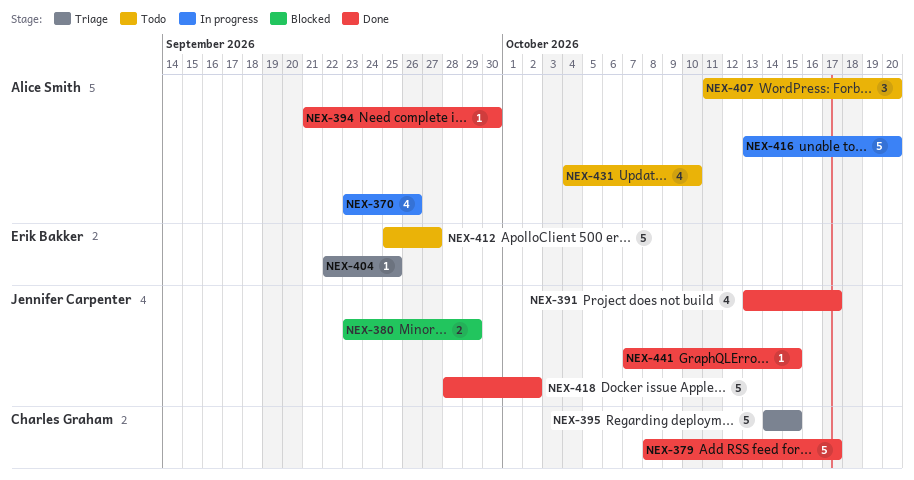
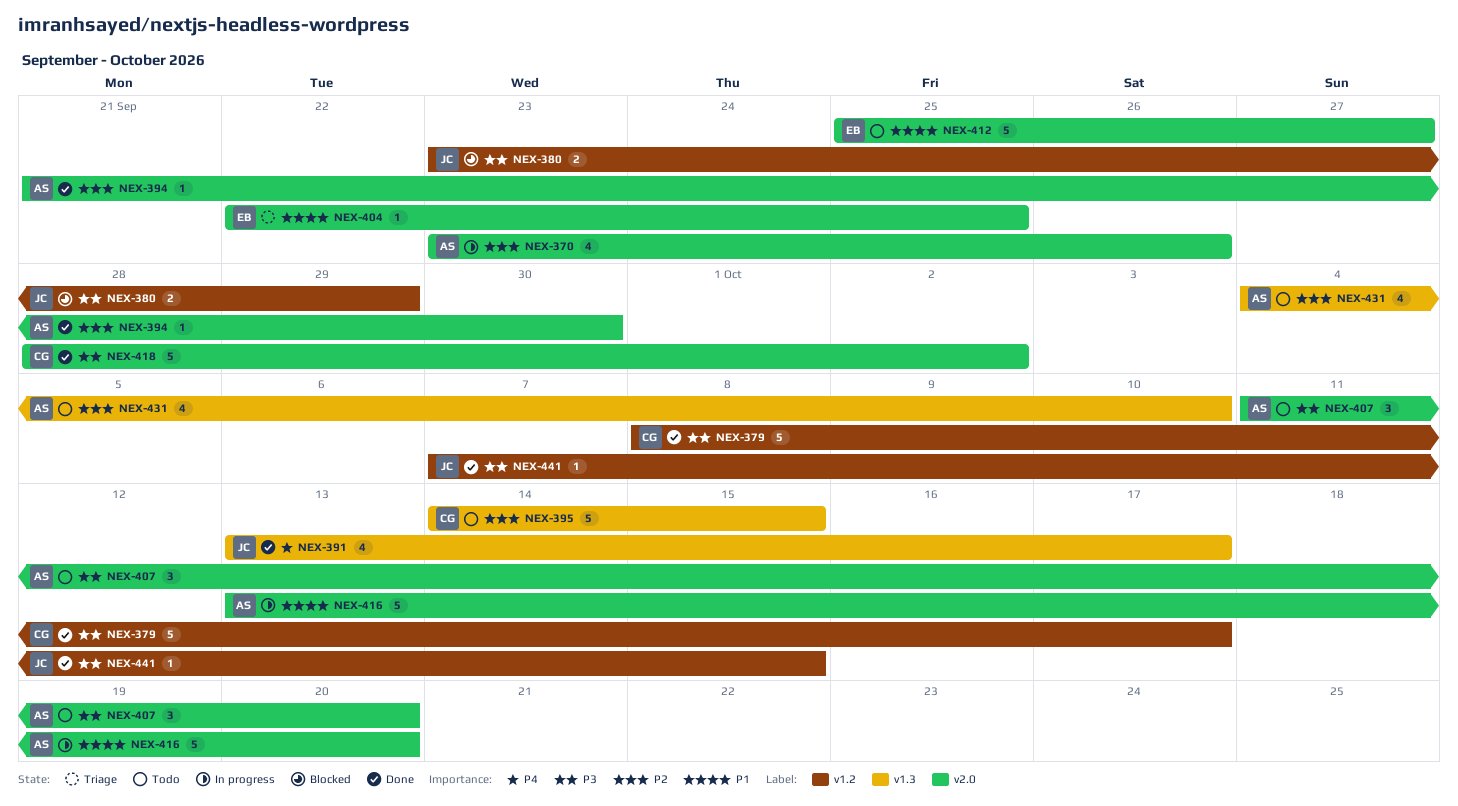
NEX-395, status: Triage -> Todo
NEX-418, owner: Jennifer Carpenter -> Charles Graham

